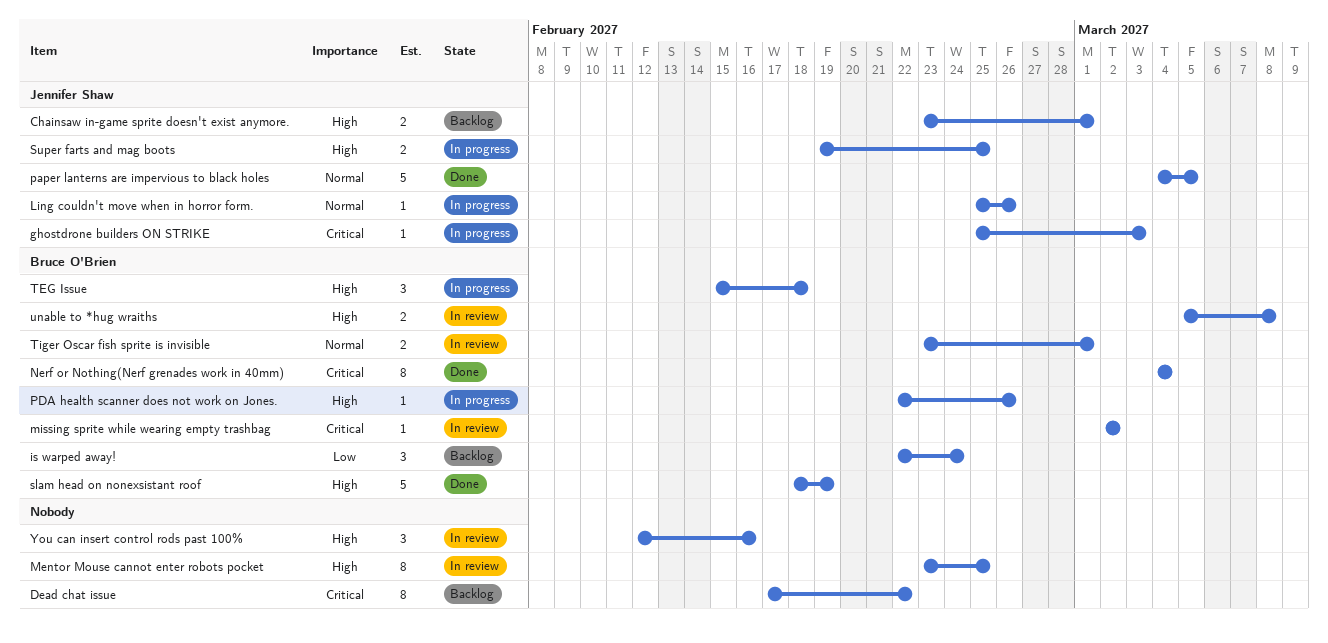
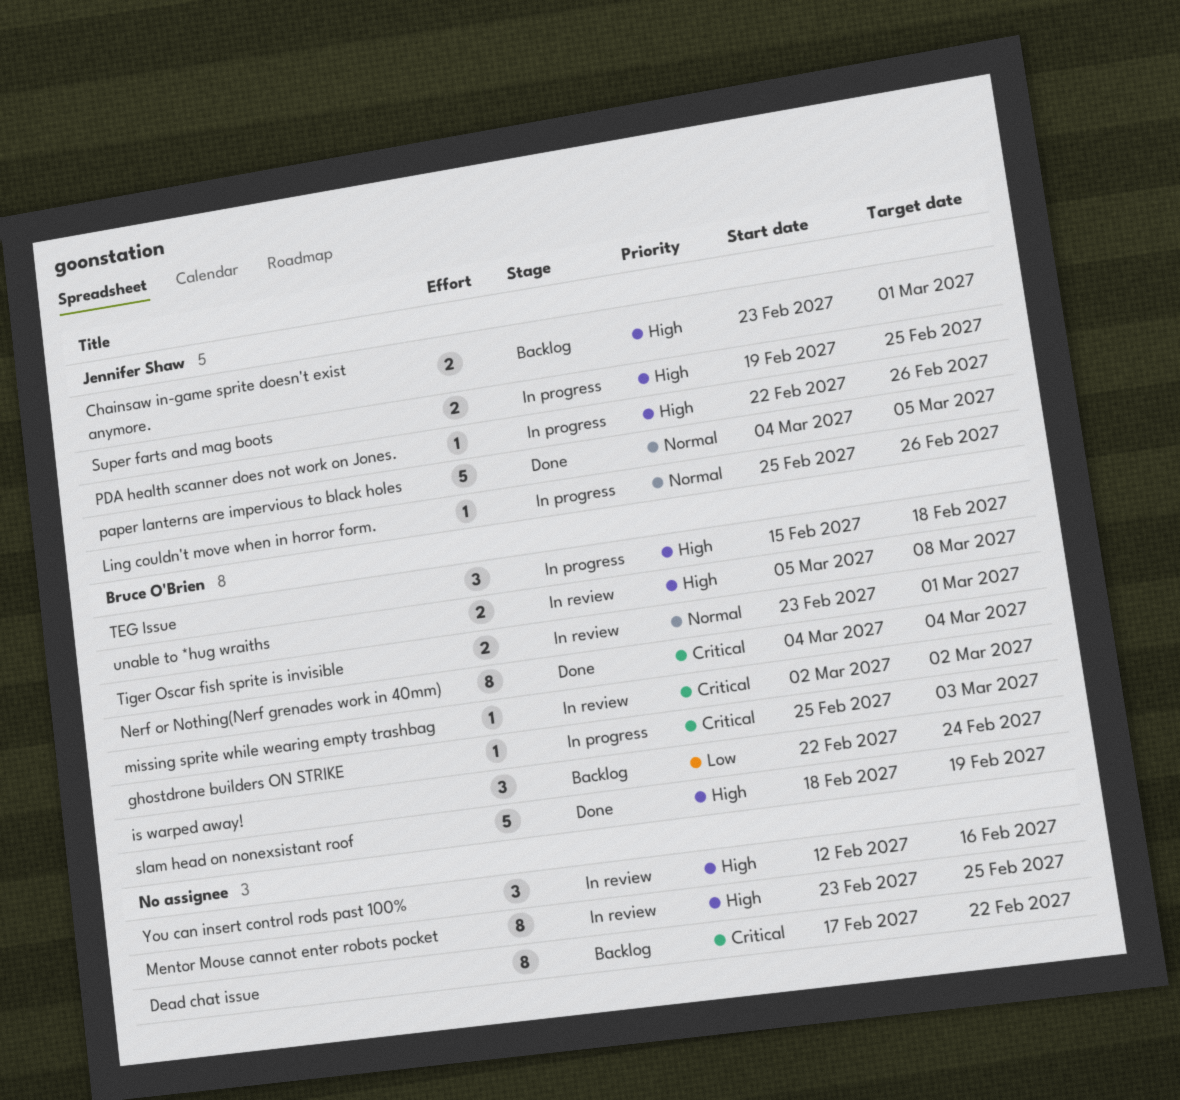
ghostdrone builders ON STRIKE, owner: Jennifer Shaw -> Bruce O'Brien
PDA health scanner does not work on Jones., owner: Bruce O'Brien -> Jennifer Shaw

